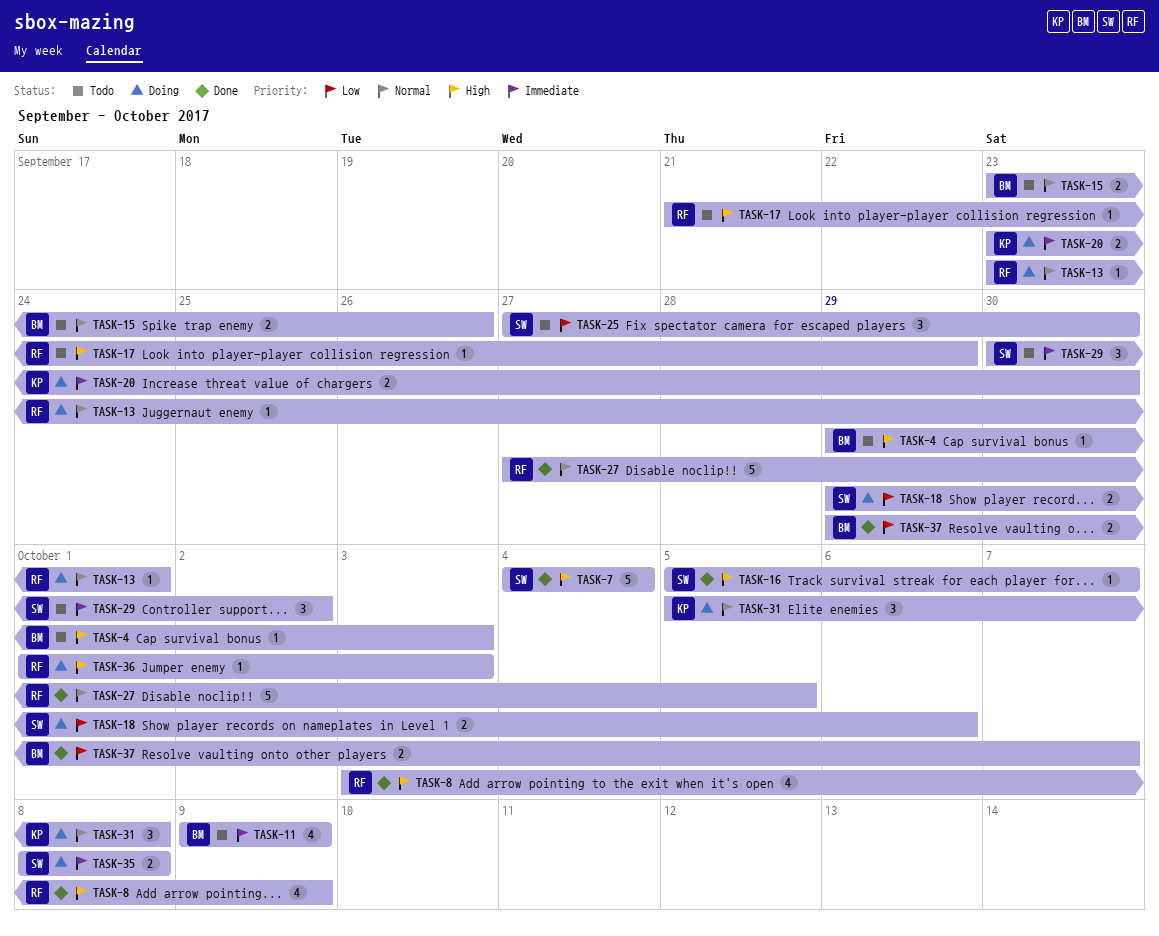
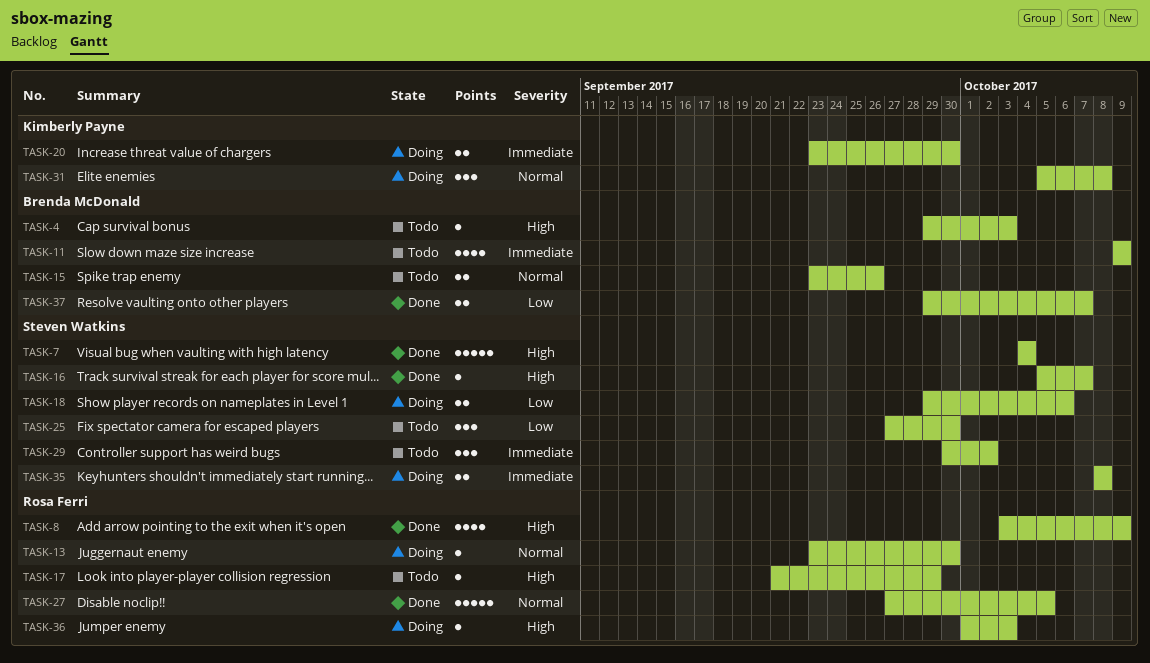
TASK-13, due: Oct 1 -> Sep 30

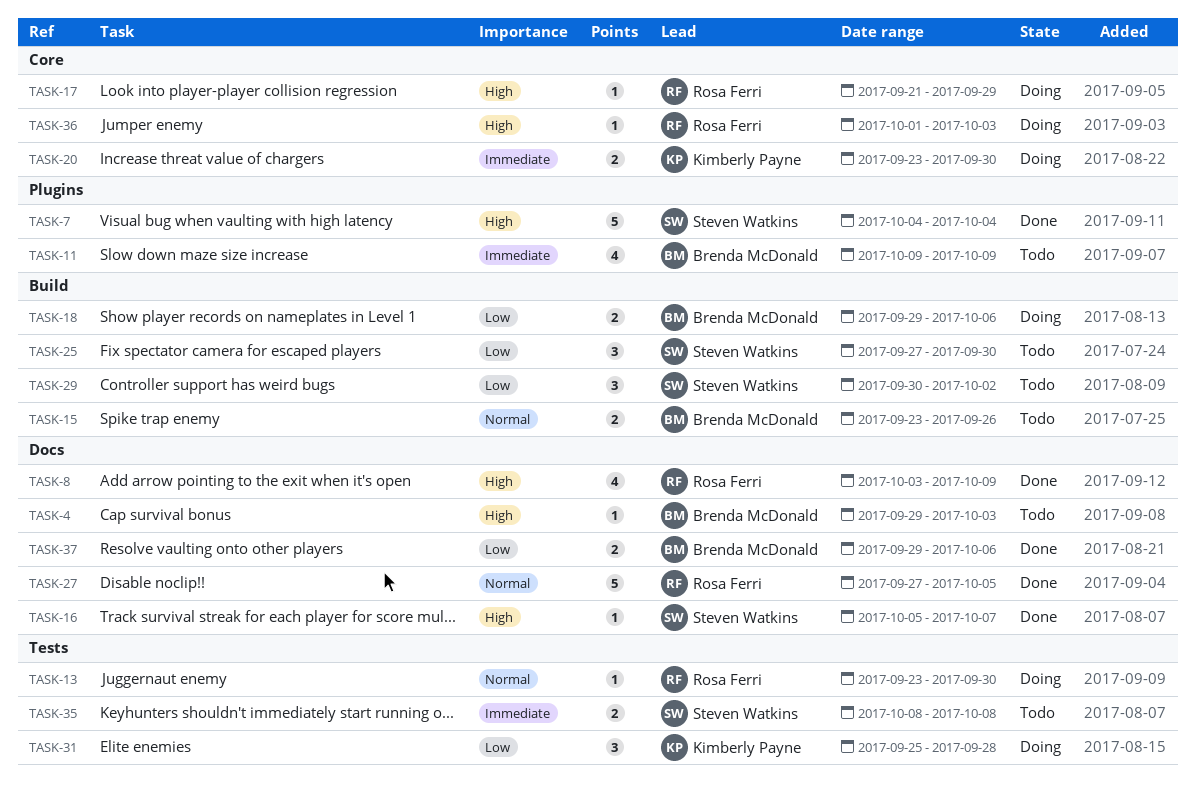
TASK-17, status: Todo -> Doing
TASK-18, owner: Steven Watkins -> Brenda McDonald
TASK-29, priority: Immediate -> Low
TASK-31, priority: Normal -> Low
TASK-31, start: Oct 5 -> Sep 25
TASK-31, due: Oct 8 -> Sep 28
TASK-35, status: Doing -> Todo
TASK-37, due: Oct 7 -> Oct 6

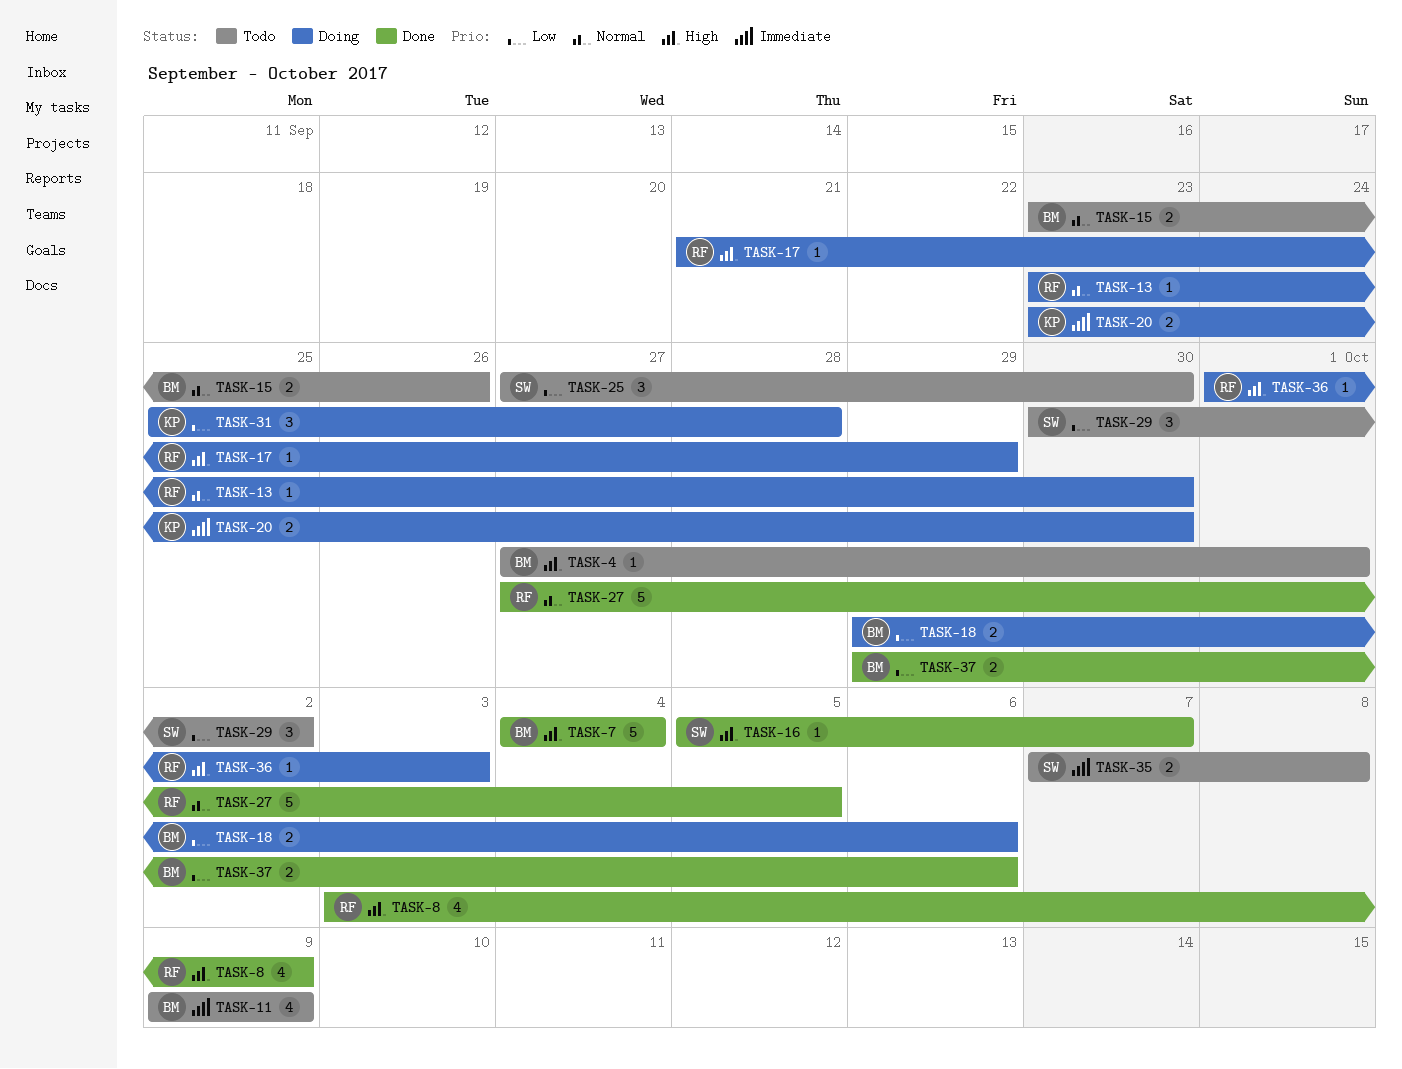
TASK-4, start: Sep 29 -> Sep 27
TASK-4, due: Oct 3 -> Oct 1
TASK-7, owner: Steven Watkins -> Brenda McDonald
TASK-35, start: Oct 8 -> Oct 7

